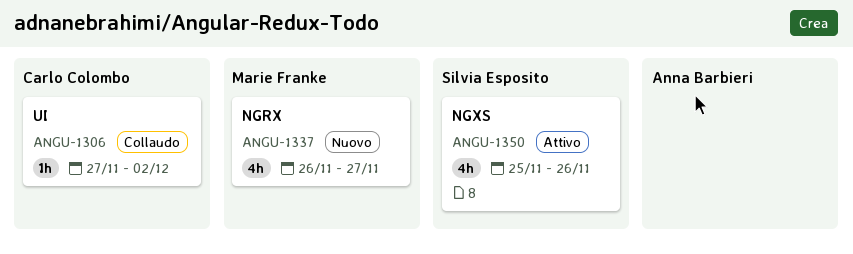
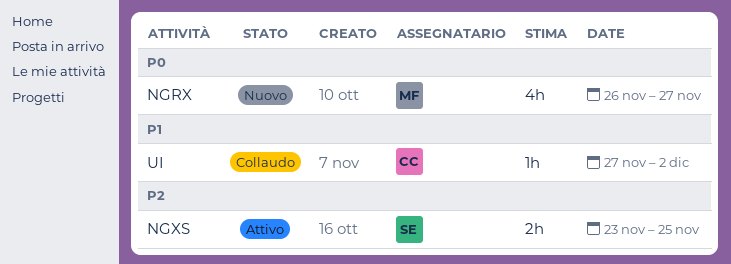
NGXS, estimate: 4h -> 2h
NGXS, start: Nov 25 -> Nov 23
NGXS, due: Nov 26 -> Nov 25

